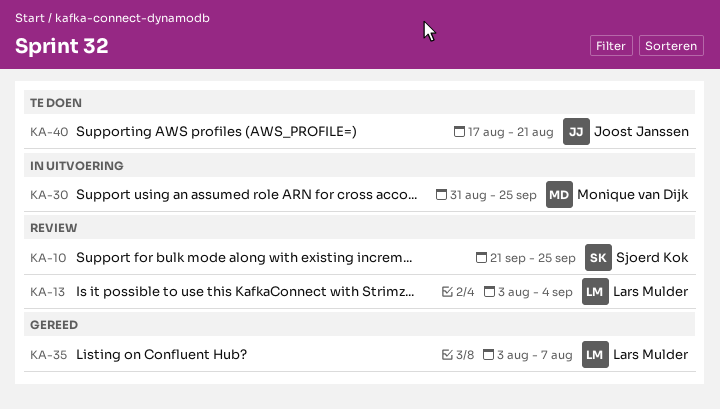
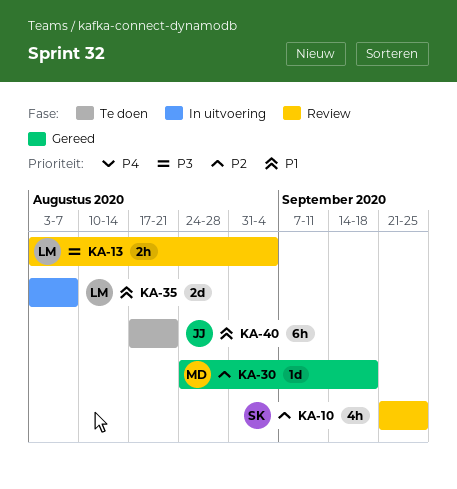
KA-30, status: In uitvoering -> Gereed
KA-30, start: Aug 31 -> Aug 24
KA-30, due: Sep 25 -> Sep 18
KA-35, status: Gereed -> In uitvoering

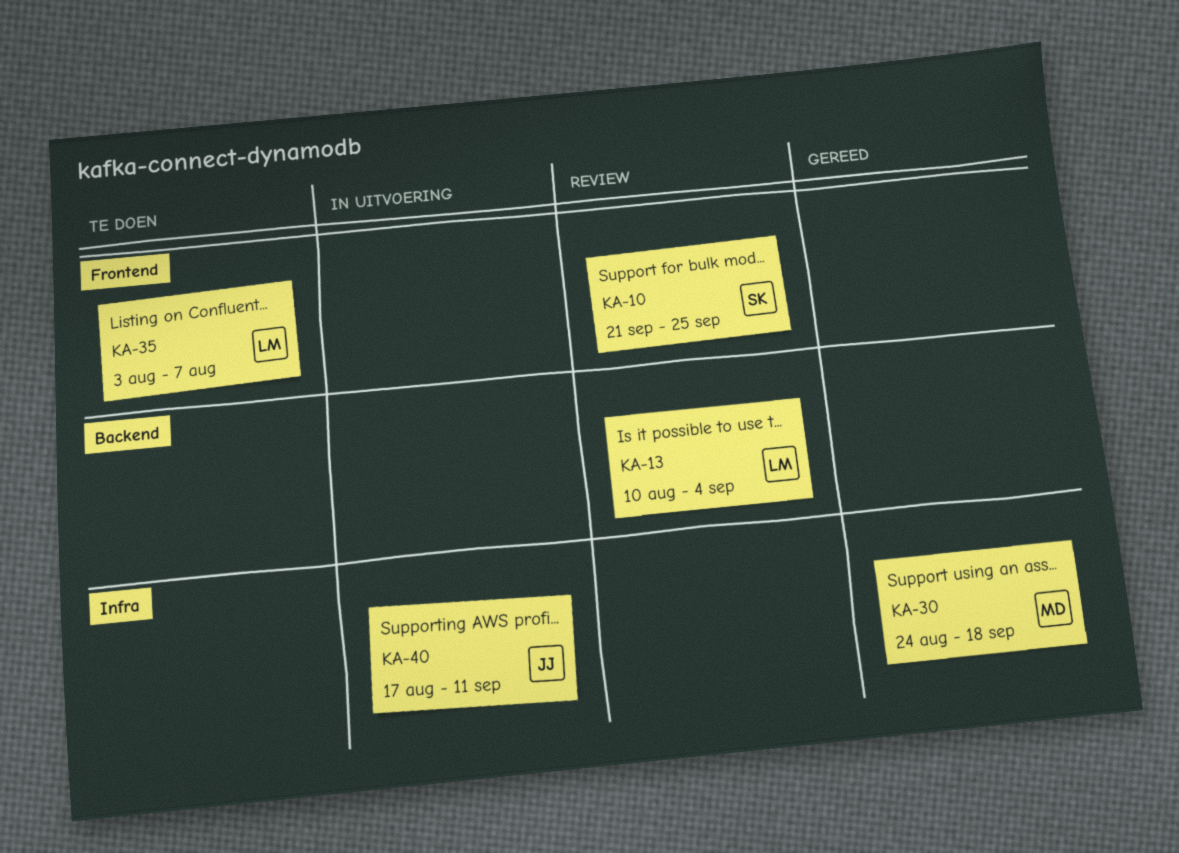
KA-13, start: Aug 3 -> Aug 10
KA-35, status: In uitvoering -> Te doen
KA-40, status: Te doen -> In uitvoering
KA-40, due: Aug 21 -> Sep 11

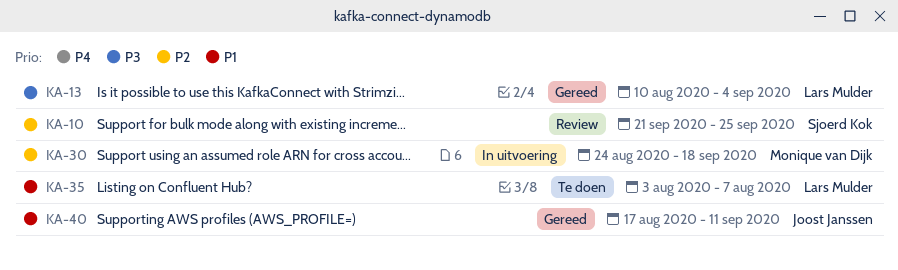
KA-13, status: Review -> Gereed
KA-30, status: Gereed -> In uitvoering
KA-40, status: In uitvoering -> Gereed

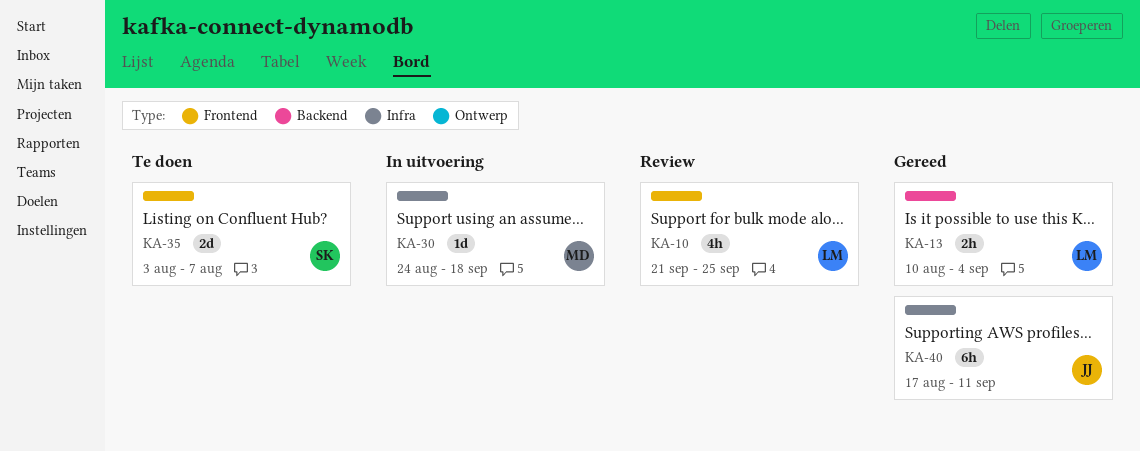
KA-10, owner: Sjoerd Kok -> Lars Mulder
KA-35, owner: Lars Mulder -> Sjoerd Kok

